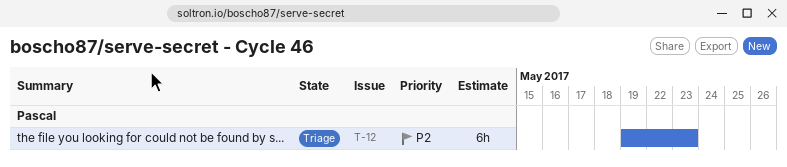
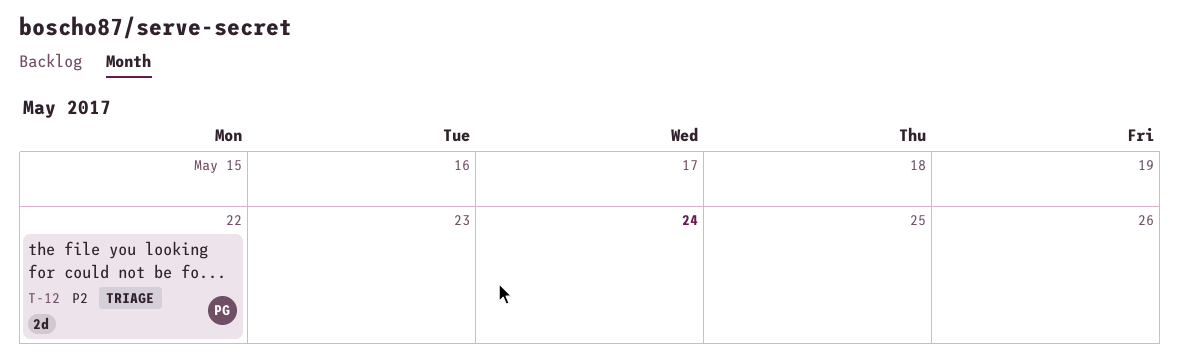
T-12, estimate: 6h -> 2d
T-12, due: May 23 -> May 22

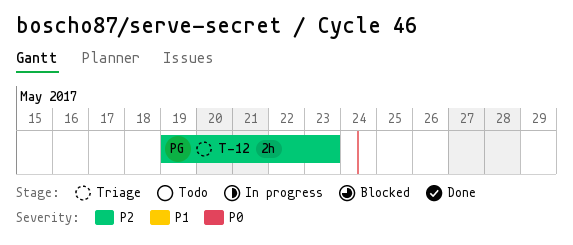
T-12, estimate: 2d -> 2h
T-12, due: May 22 -> May 23

